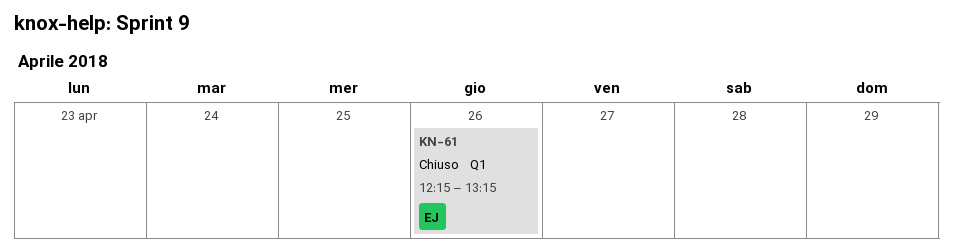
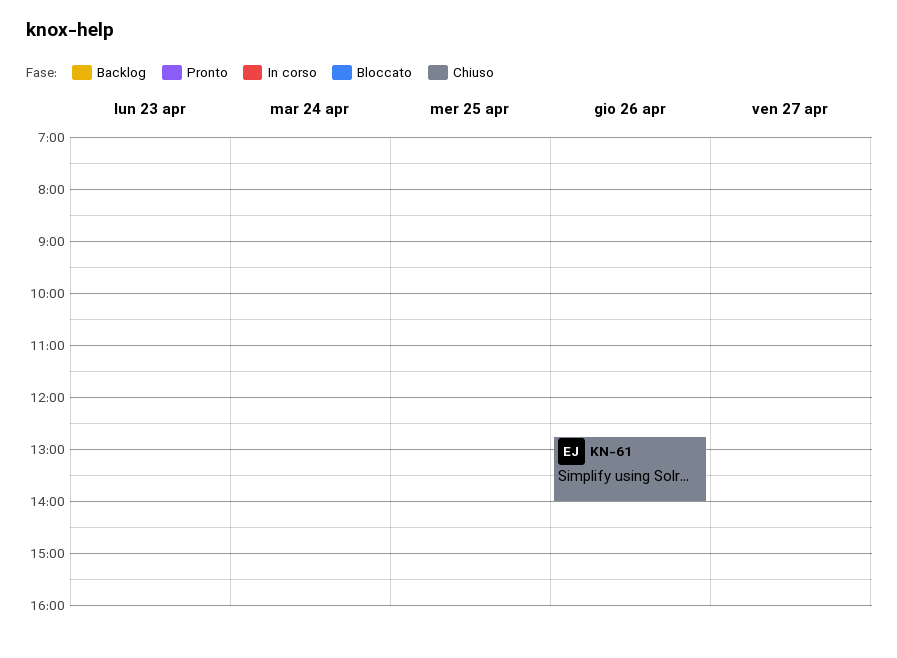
KN-61, begins: 12:15 -> 12:45
KN-61, ends: 13:15 -> 14:00

